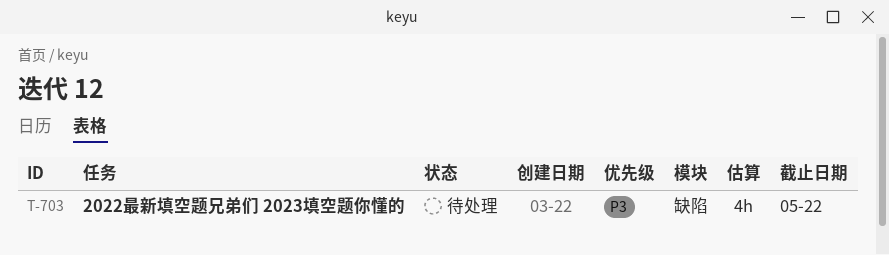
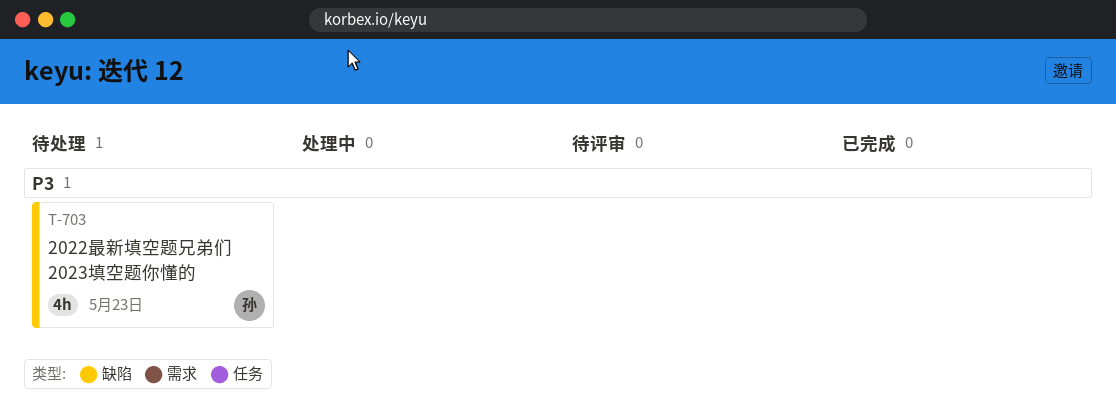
T-703, due: May 22 -> May 23

